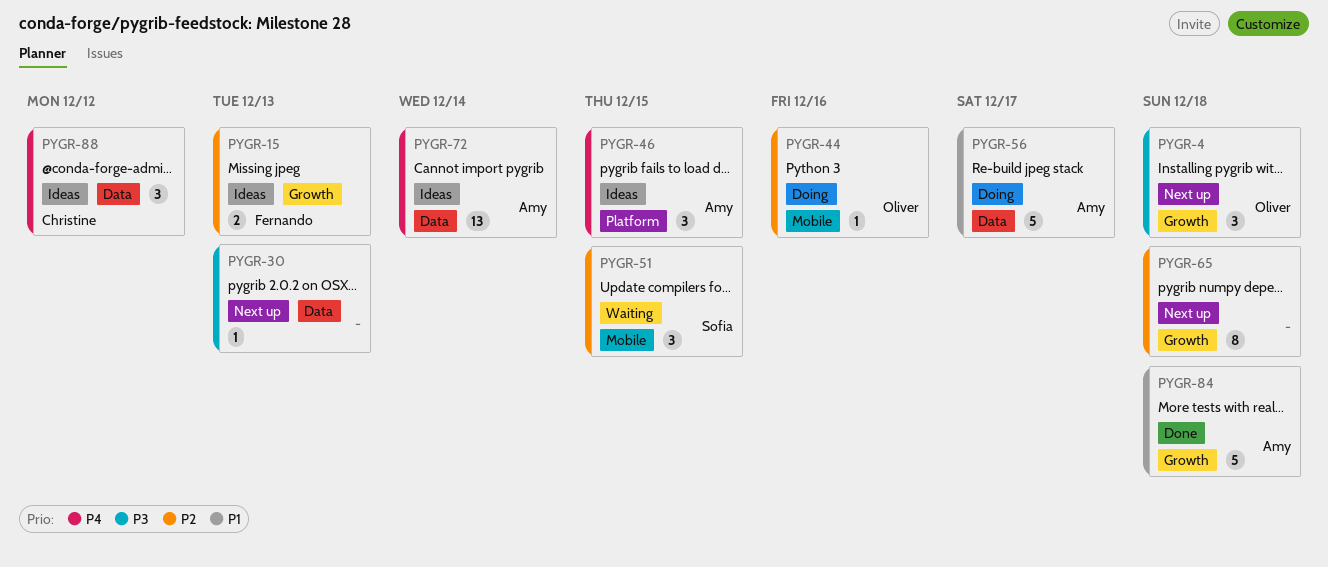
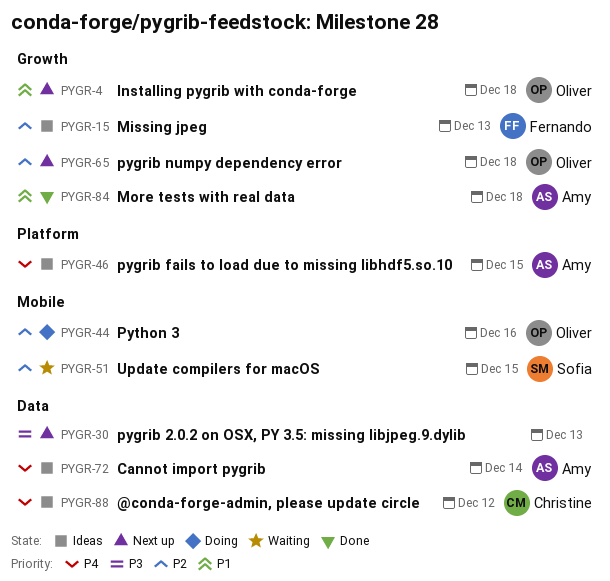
PYGR-4, priority: P3 -> P1
PYGR-56: present -> none
PYGR-65, owner: none -> Oliver

